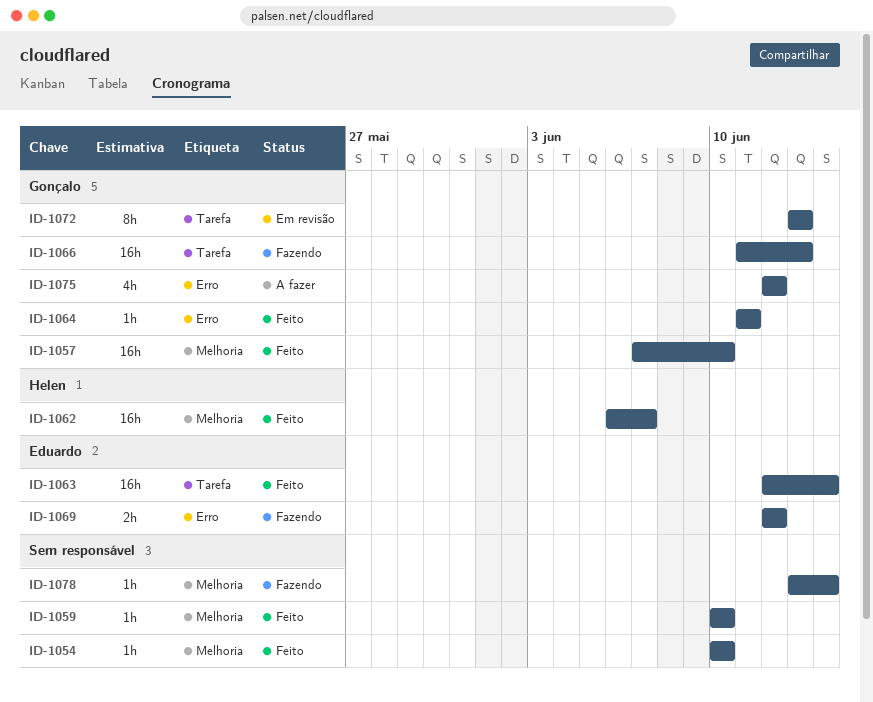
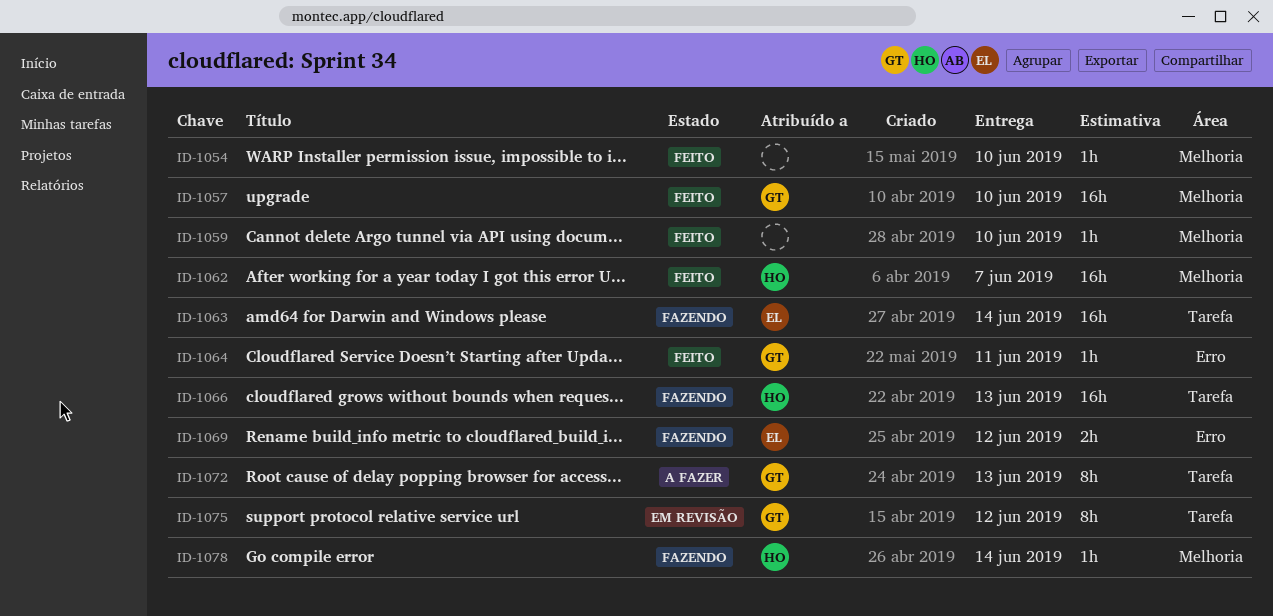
ID-1063, status: Feito -> Fazendo
ID-1066, owner: Gonçalo -> Helen
ID-1072, status: Em revisão -> A fazer
ID-1075, status: A fazer -> Em revisão
ID-1075, label: Erro -> Tarefa
ID-1075, estimate: 4h -> 8h
ID-1078, owner: none -> Helen

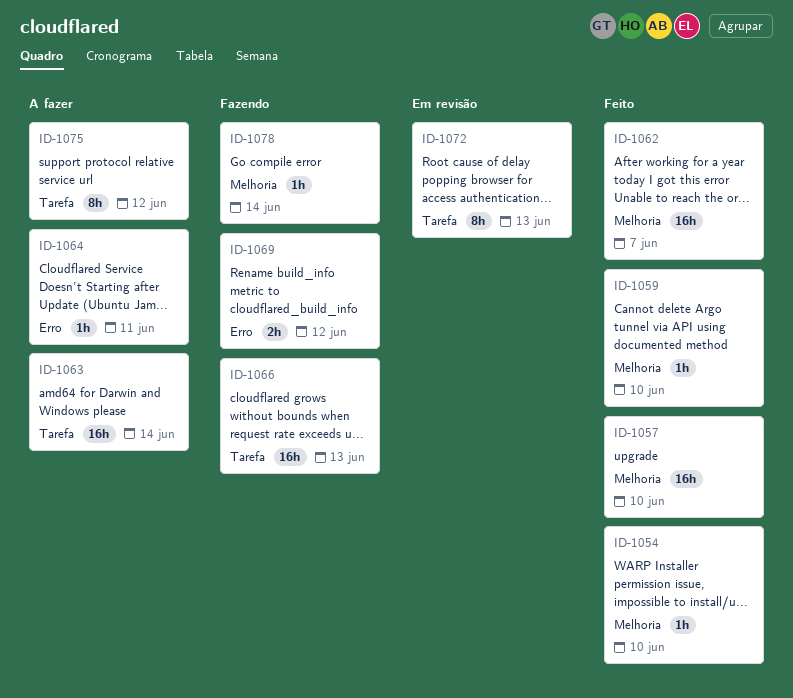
ID-1063, status: Fazendo -> A fazer
ID-1064, status: Feito -> A fazer
ID-1072, status: A fazer -> Em revisão
ID-1075, status: Em revisão -> A fazer

